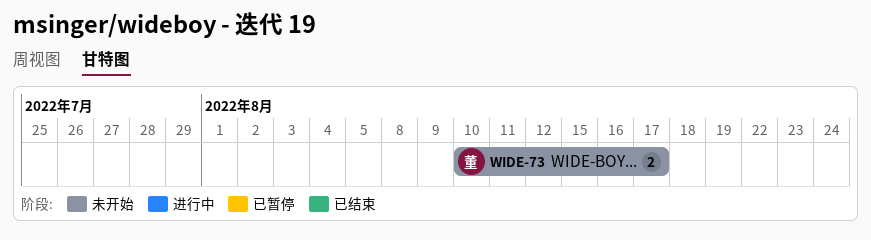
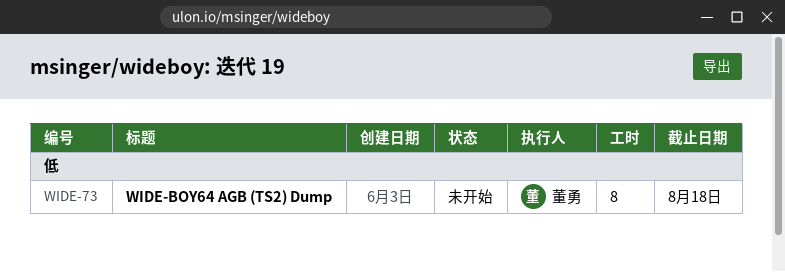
WIDE-73, estimate: 2 -> 8
WIDE-73, due: Aug 17 -> Aug 18

